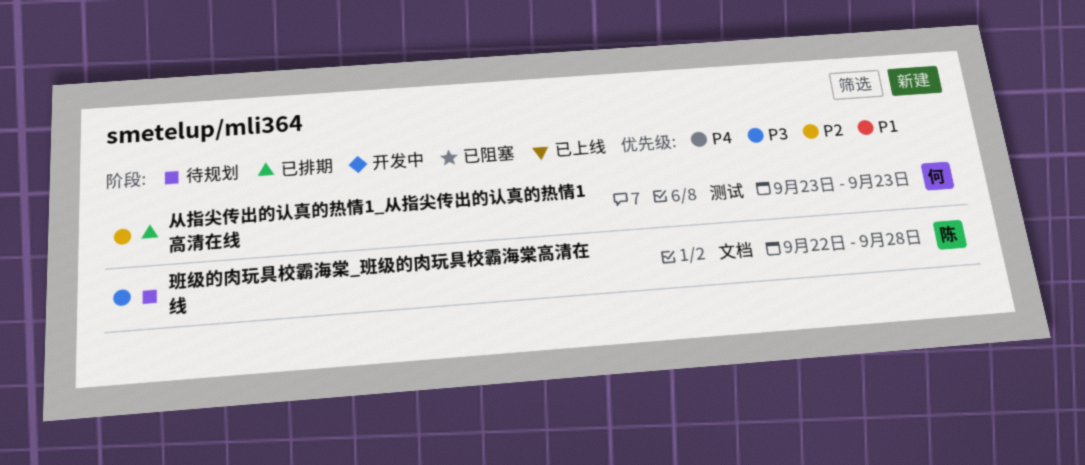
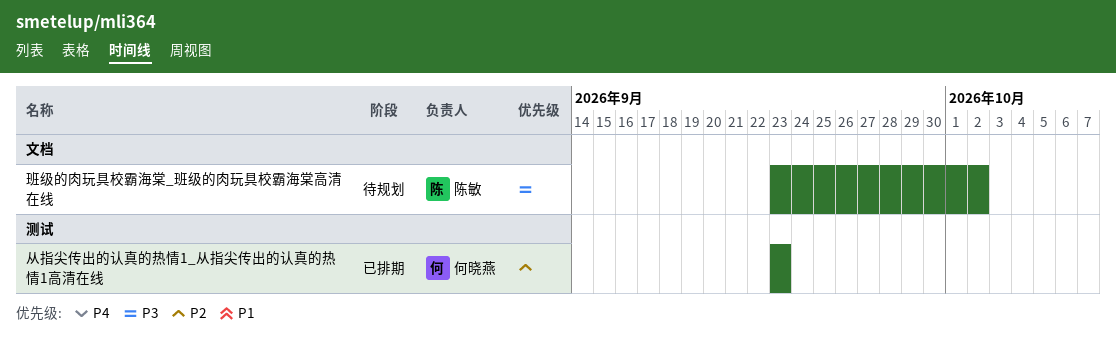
班级的肉玩具校霸海棠_班级的肉玩具校霸海棠高清在线, start: Sep 22 -> Sep 23
班级的肉玩具校霸海棠_班级的肉玩具校霸海棠高清在线, due: Sep 28 -> Oct 2

